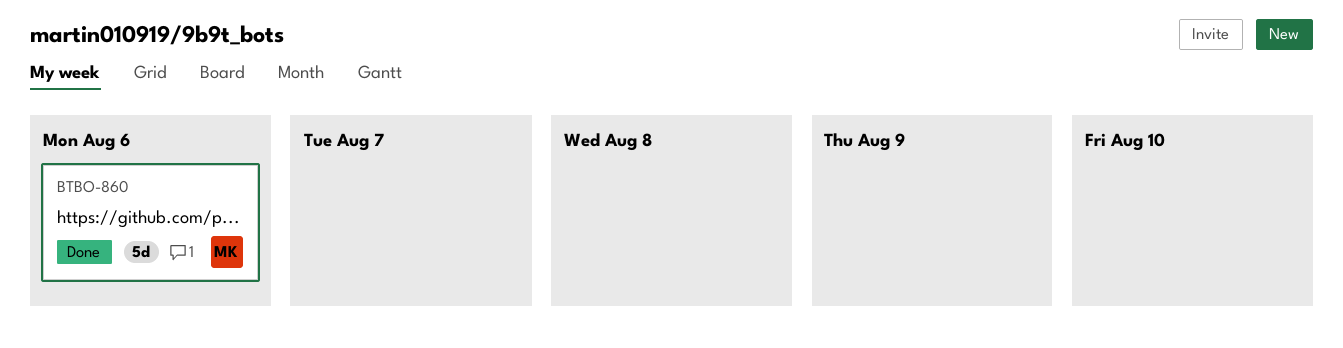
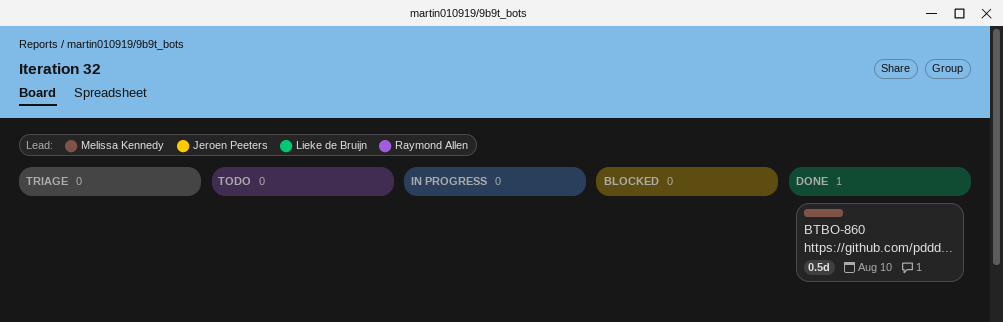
BTBO-860, estimate: 5d -> 0.5d
BTBO-860, due: Aug 6 -> Aug 10

